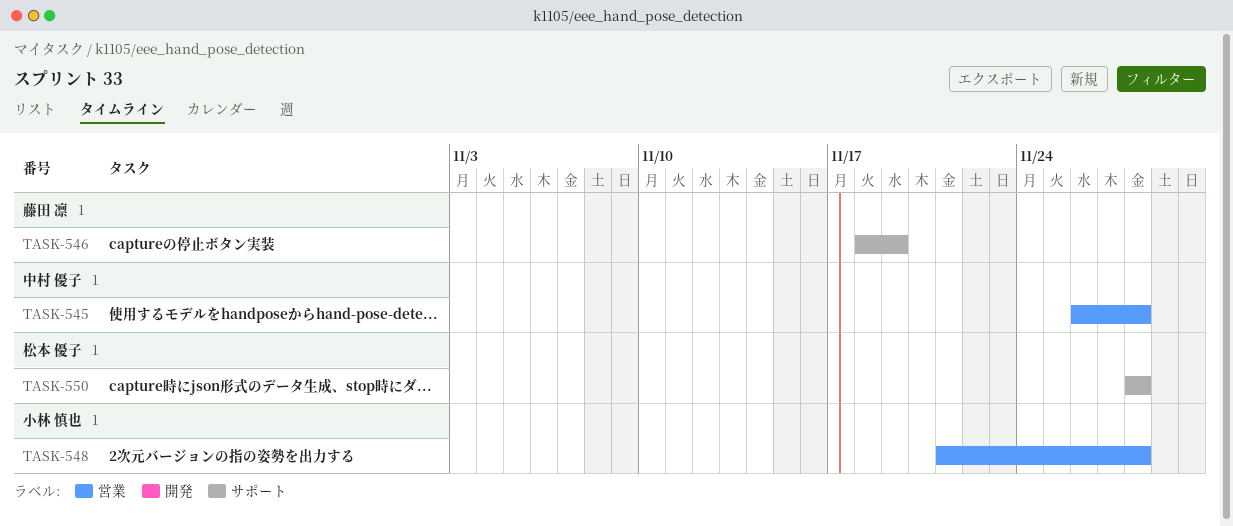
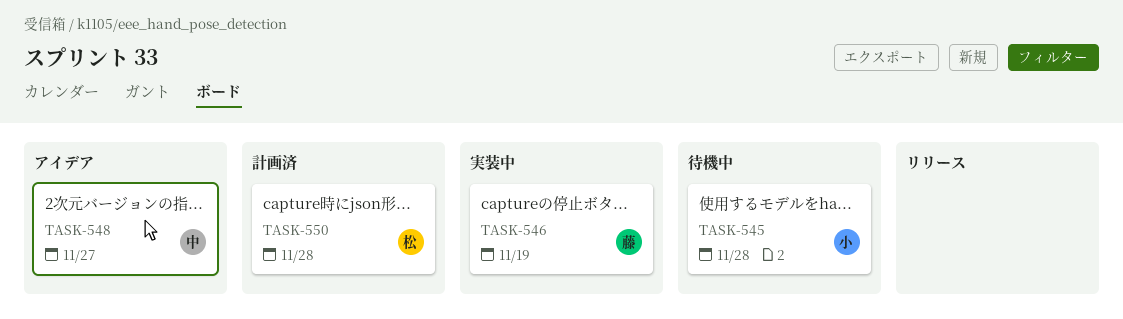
TASK-545, owner: 中村 優子 -> 小林 慎也
TASK-548, owner: 小林 慎也 -> 中村 優子
TASK-548, due: Nov 28 -> Nov 27

